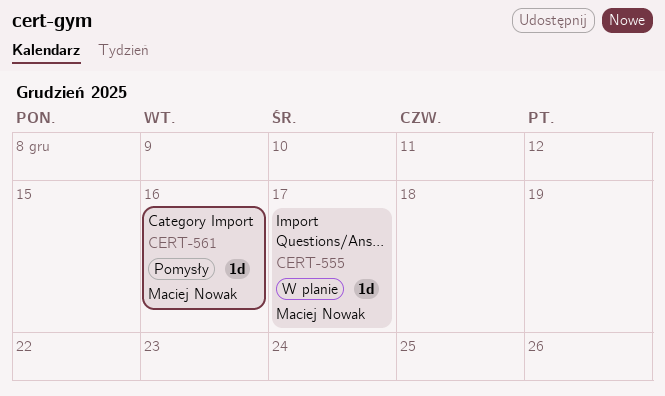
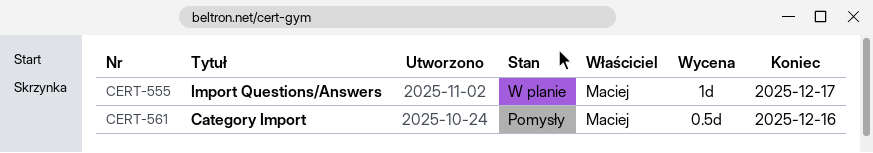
CERT-561, estimate: 1d -> 0.5d

